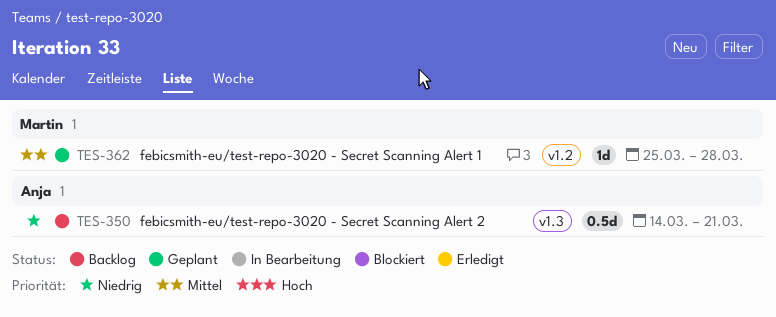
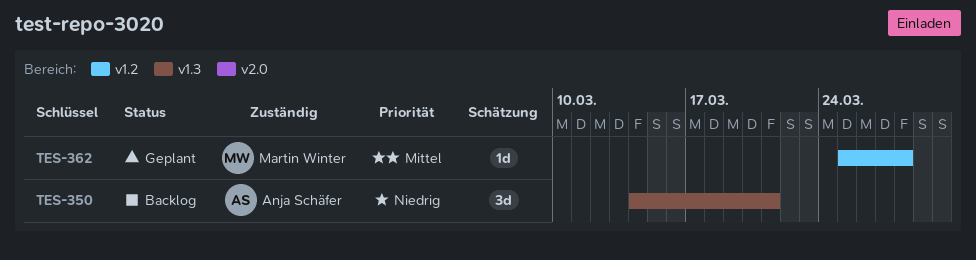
TES-350, estimate: 0.5d -> 3d

